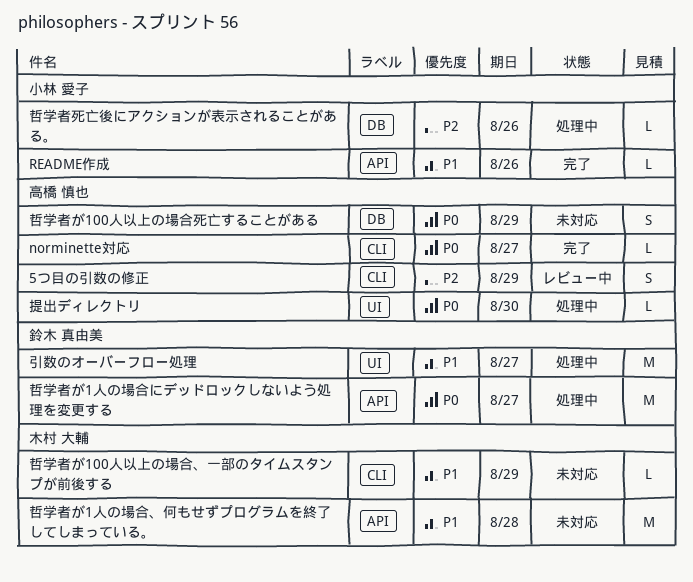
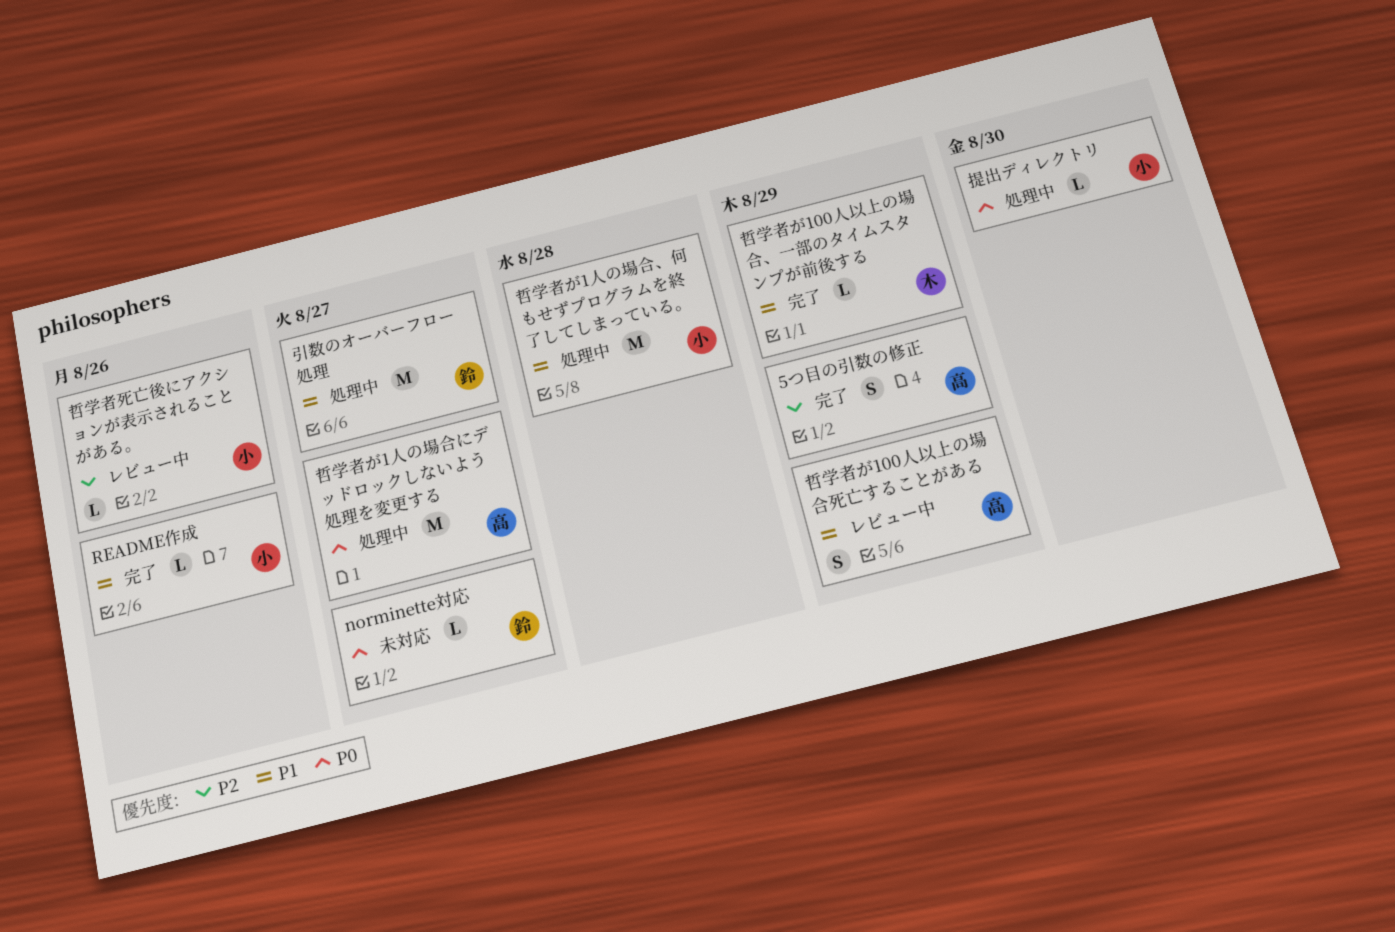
5つ目の引数の修正, status: レビュー中 -> 完了
norminette対応, status: 完了 -> 未対応
norminette対応, owner: 高橋 慎也 -> 鈴木 真由美
哲学者が100人以上の場合、一部のタイムスタンプが前後する, status: 未対応 -> 完了
哲学者が100人以上の場合死亡することがある, status: 未対応 -> レビュー中
哲学者が100人以上の場合死亡することがある, priority: P0 -> P1
哲学者が1人の場合、何もせずプログラムを終了してしまっている。, status: 未対応 -> 処理中
哲学者が1人の場合、何もせずプログラムを終了してしまっている。, owner: 木村 大輔 -> 小林 愛子
哲学者が1人の場合にデッドロックしないよう処理を変更する, owner: 鈴木 真由美 -> 高橋 慎也
哲学者死亡後にアクションが表示されることがある。, status: 処理中 -> レビュー中
提出ディレクトリ, owner: 高橋 慎也 -> 小林 愛子

